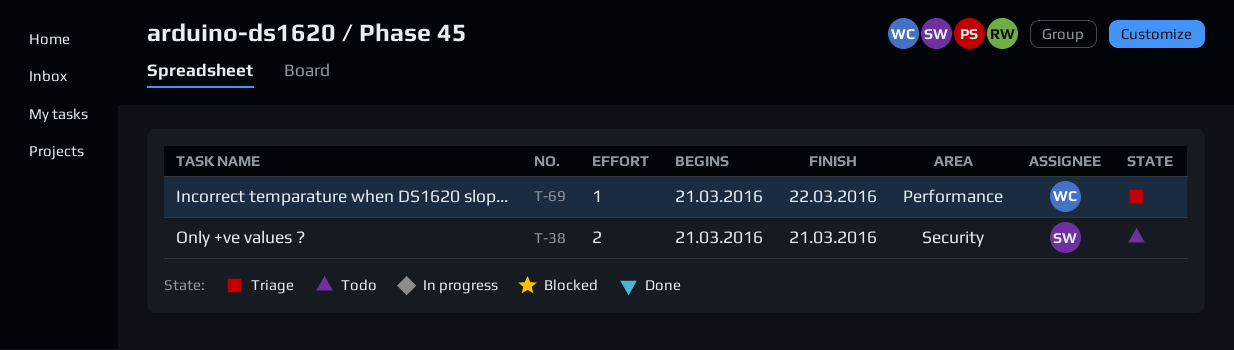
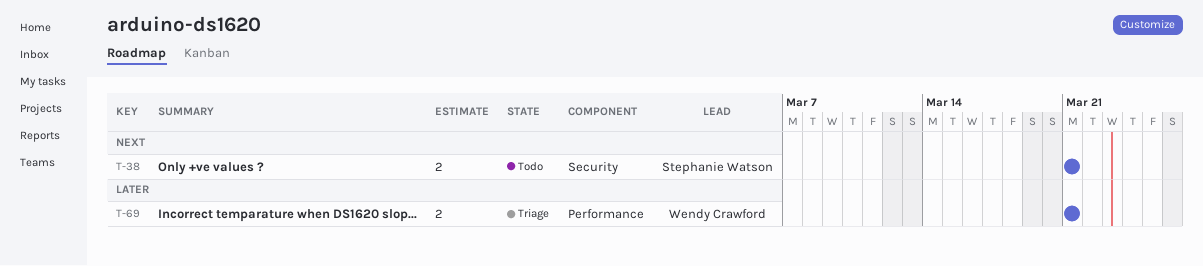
T-69, estimate: 1 -> 2
T-69, due: Mar 22 -> Mar 21

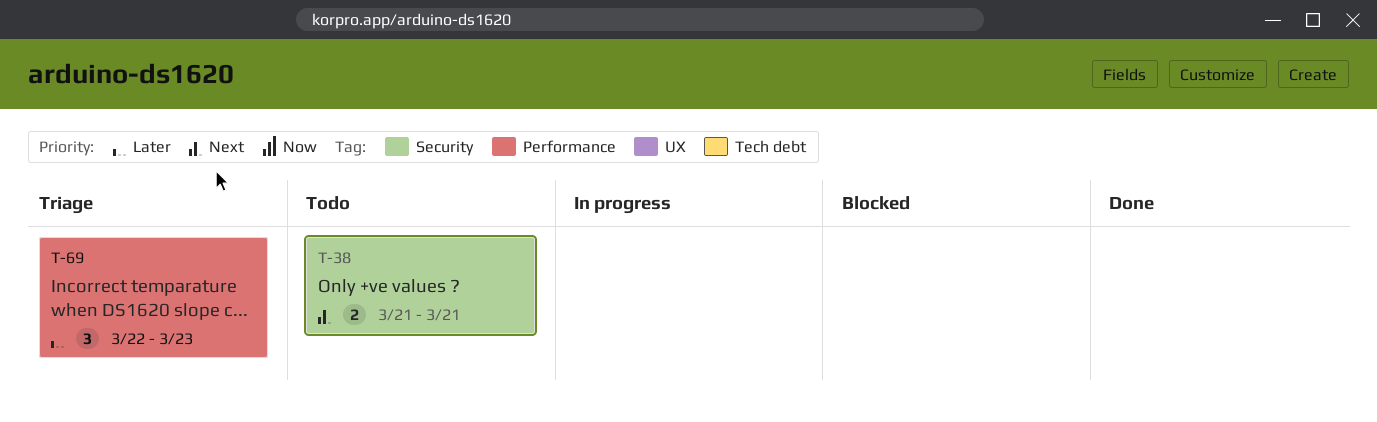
T-69, estimate: 2 -> 3
T-69, start: Mar 21 -> Mar 22
T-69, due: Mar 21 -> Mar 23

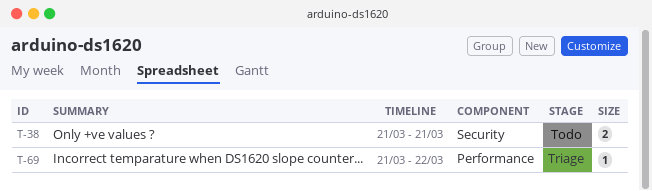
T-69, estimate: 3 -> 1
T-69, start: Mar 22 -> Mar 21
T-69, due: Mar 23 -> Mar 22

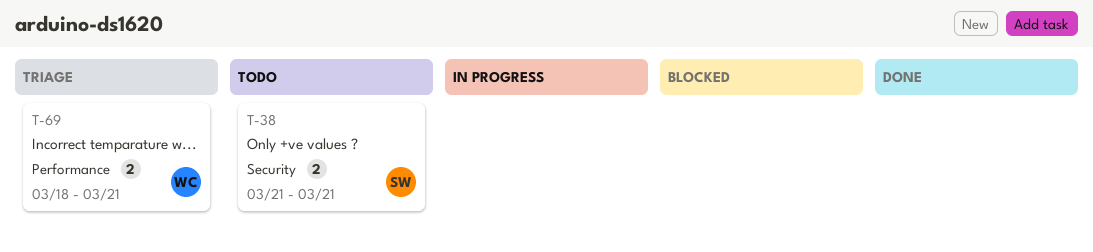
T-69, estimate: 1 -> 2
T-69, start: Mar 21 -> Mar 18
T-69, due: Mar 22 -> Mar 21

